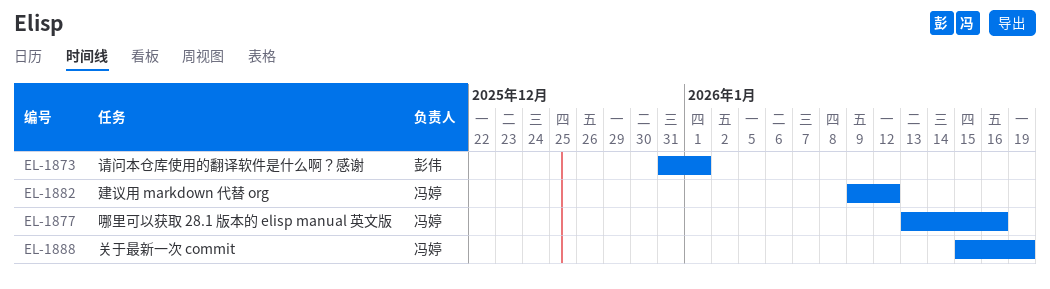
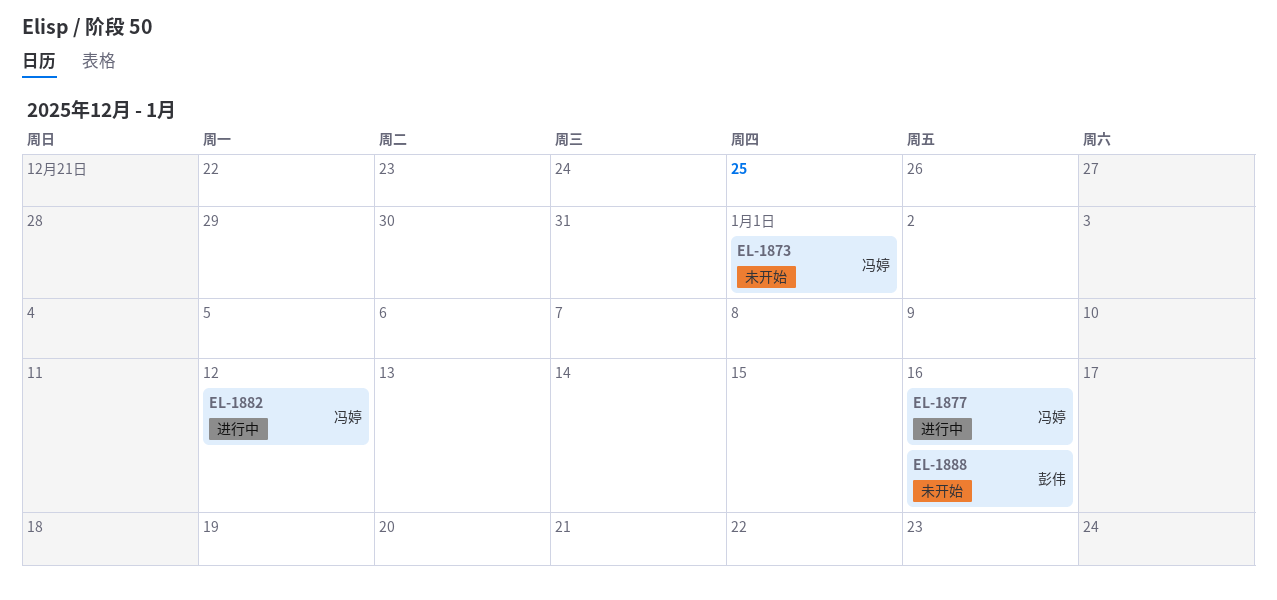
EL-1873, owner: 彭伟 -> 冯婷
EL-1888, owner: 冯婷 -> 彭伟
EL-1888, due: Jan 19 -> Jan 16

